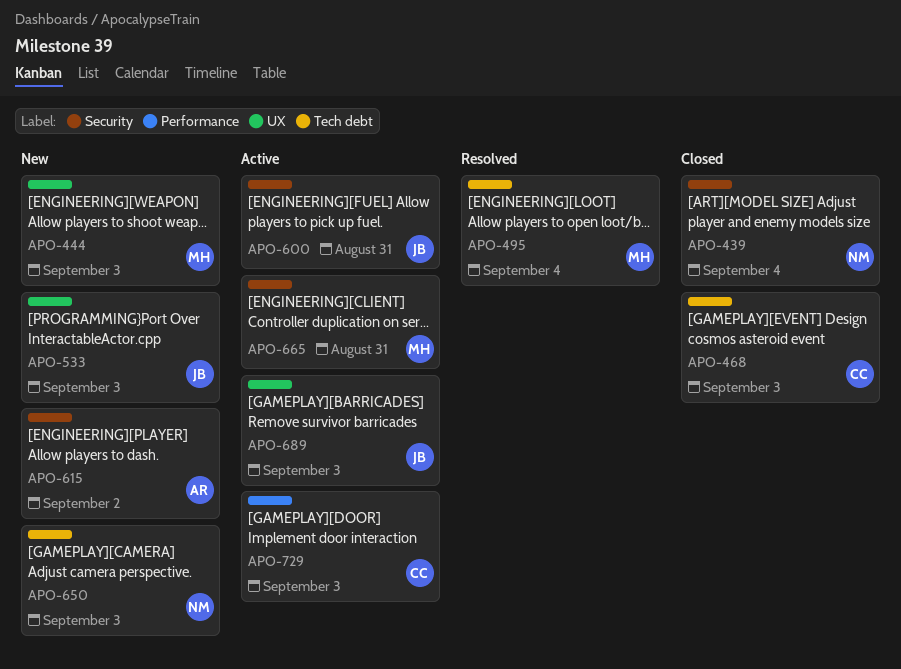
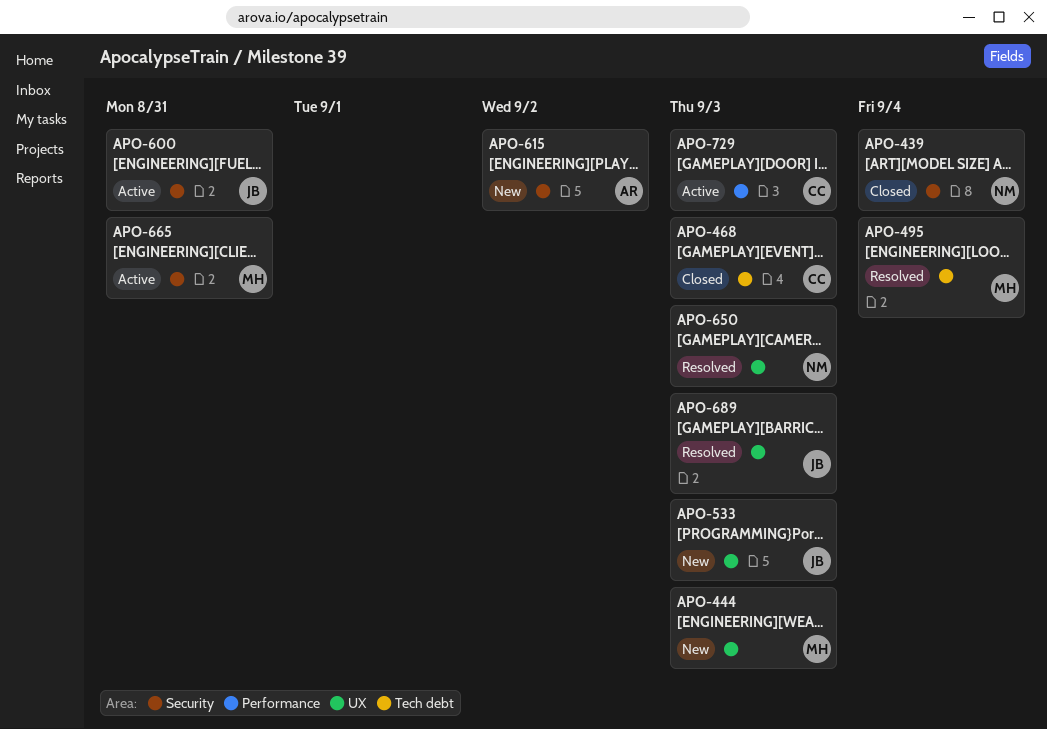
APO-650, status: New -> Resolved
APO-650, label: Tech debt -> UX
APO-689, status: Active -> Resolved

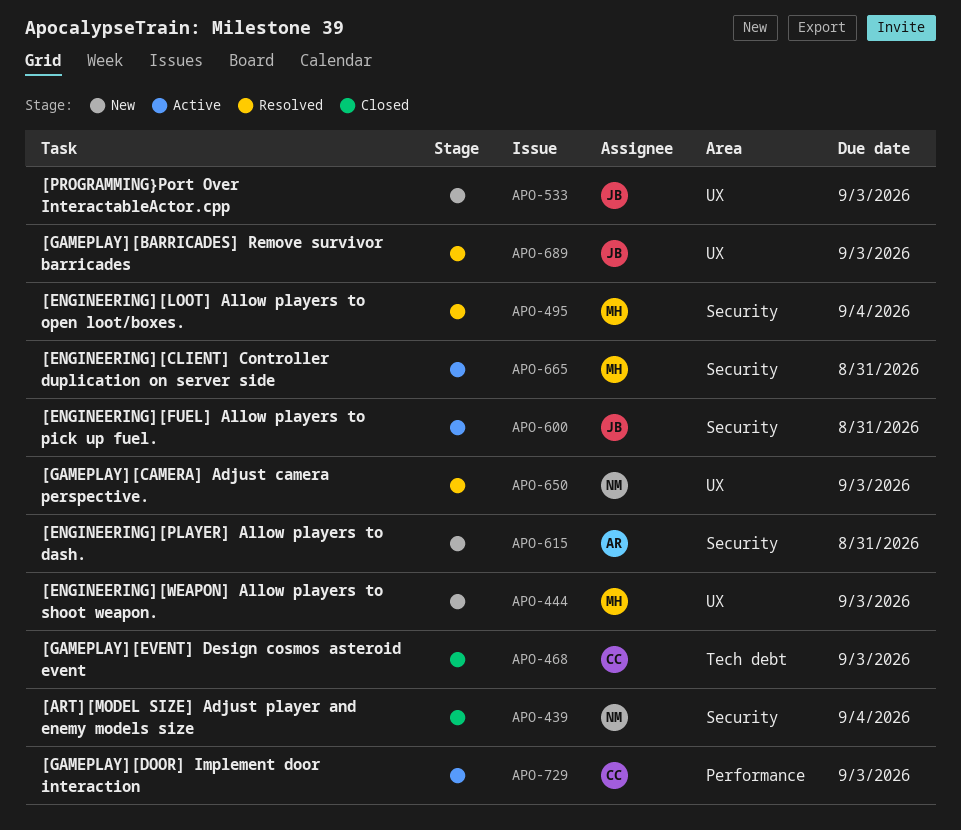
APO-495, label: Tech debt -> Security
APO-615, due: Sep 2 -> Aug 31

